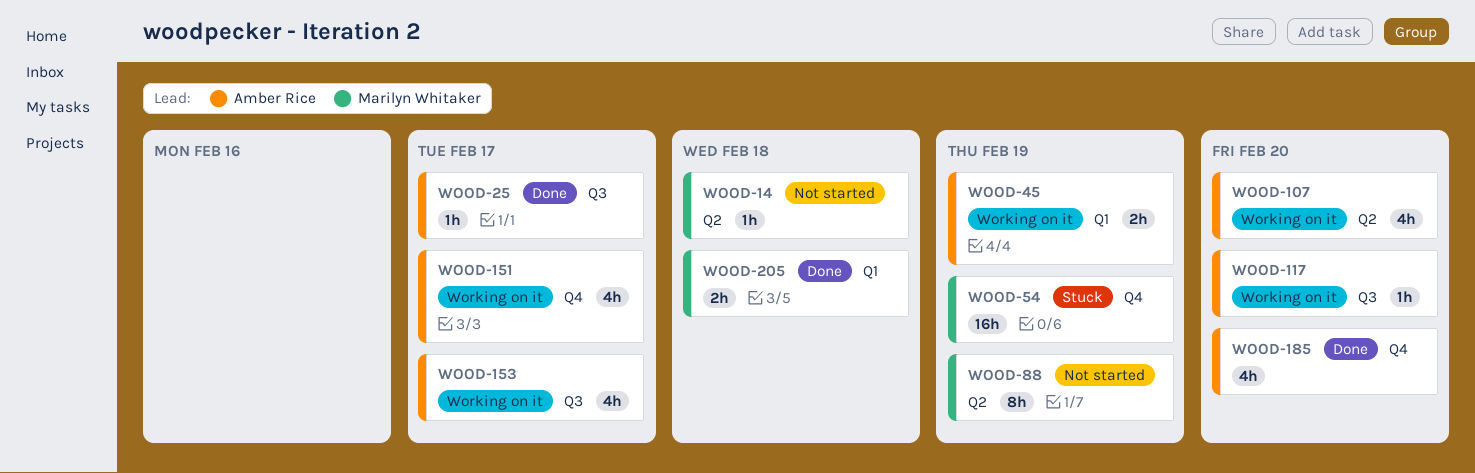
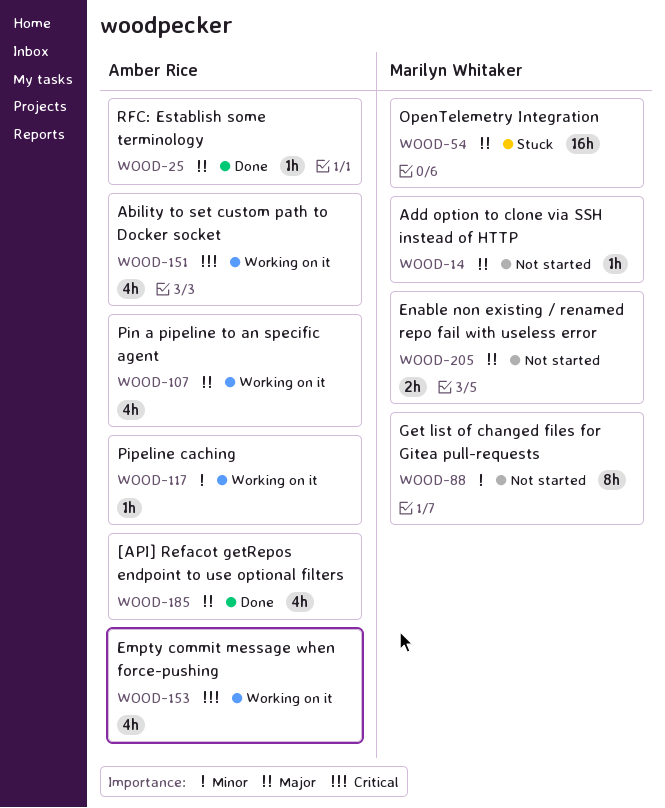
WOOD-45: present -> none
WOOD-205, status: Done -> Not started

